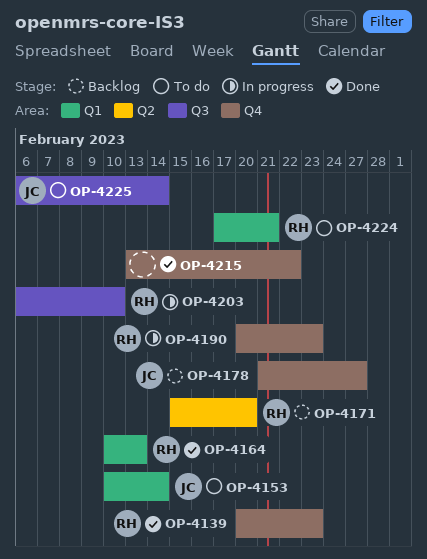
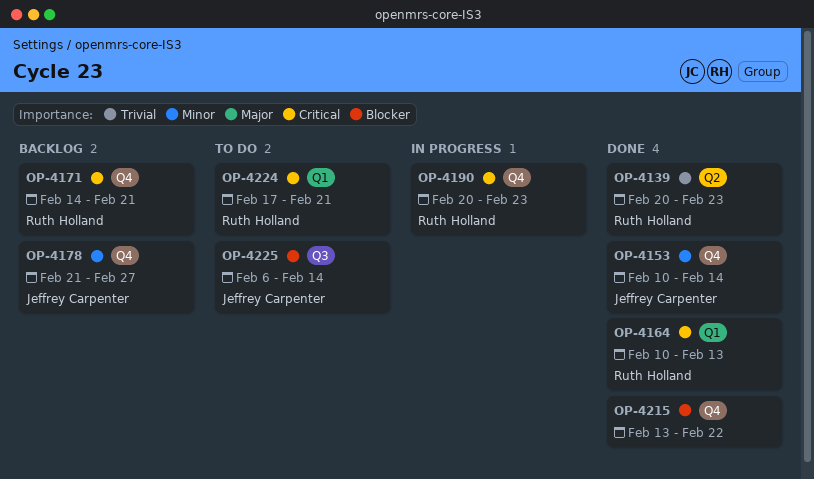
OP-4139, label: Q4 -> Q2
OP-4153, status: To do -> Done
OP-4153, label: Q1 -> Q4
OP-4171, label: Q2 -> Q4
OP-4171, start: Feb 15 -> Feb 14
OP-4171, due: Feb 20 -> Feb 21
OP-4203: present -> none

